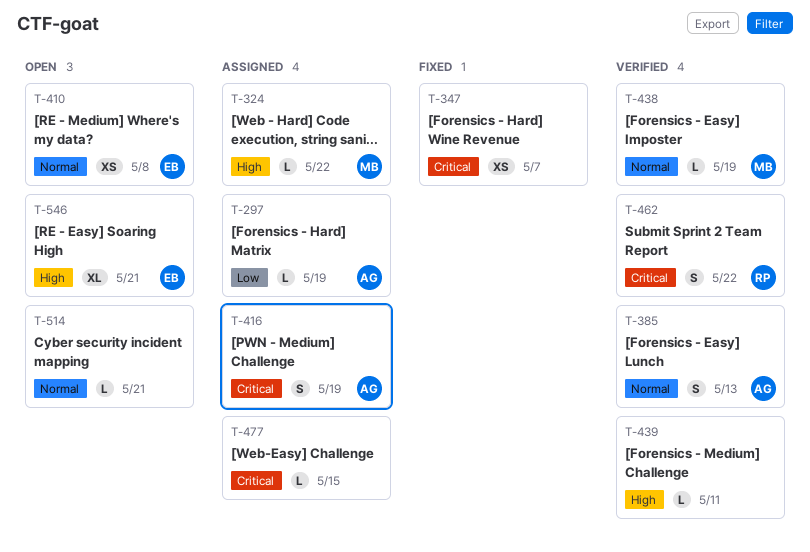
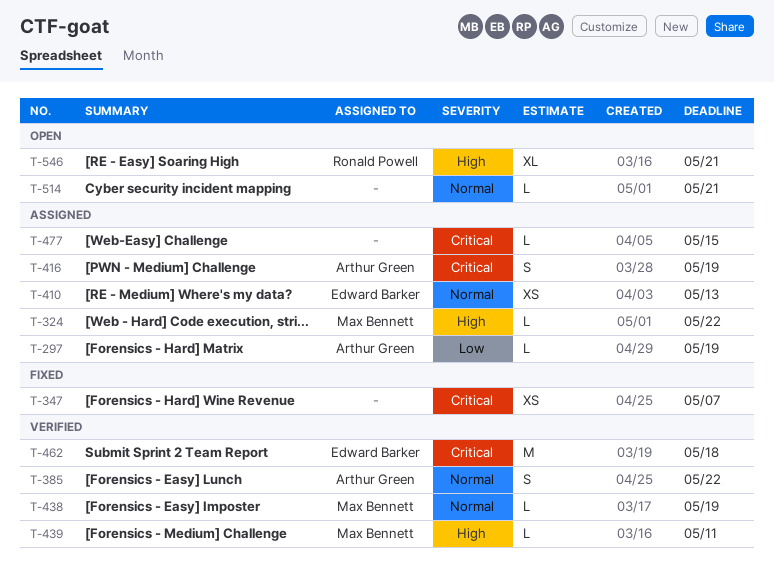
T-385, due: May 13 -> May 22
T-410, status: Open -> Assigned
T-410, due: May 8 -> May 13
T-439, owner: none -> Max Bennett
T-462, owner: Ronald Powell -> Edward Barker
T-462, estimate: S -> M
T-462, due: May 22 -> May 18
T-546, owner: Edward Barker -> Ronald Powell

